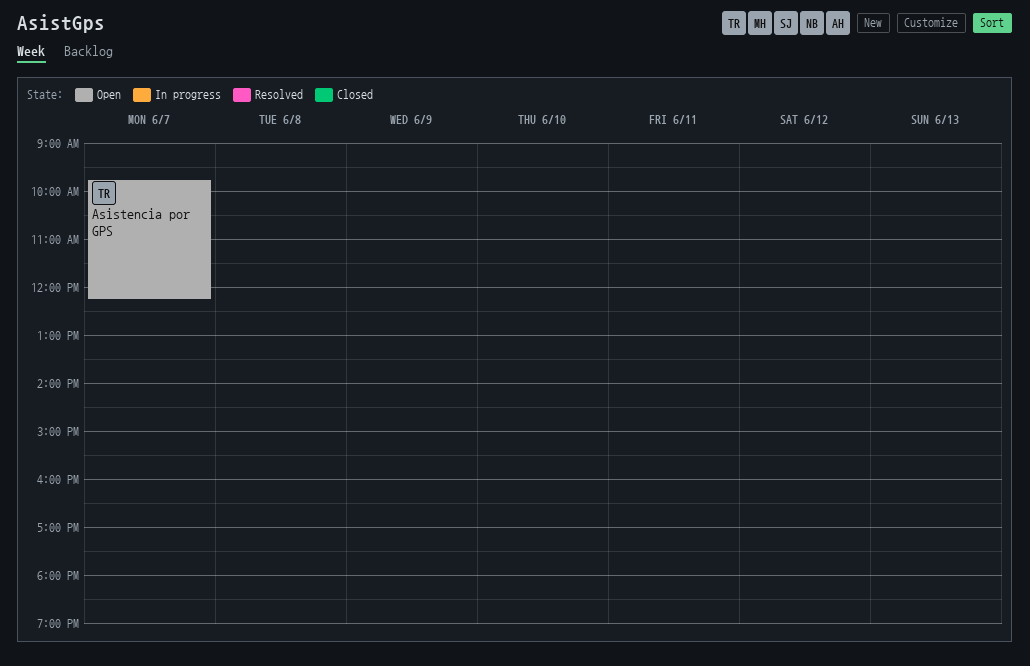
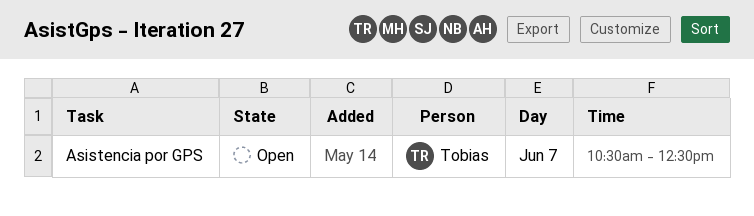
Asistencia por GPS, begins: 09:45 -> 10:30
Asistencia por GPS, ends: 12:15 -> 12:30

